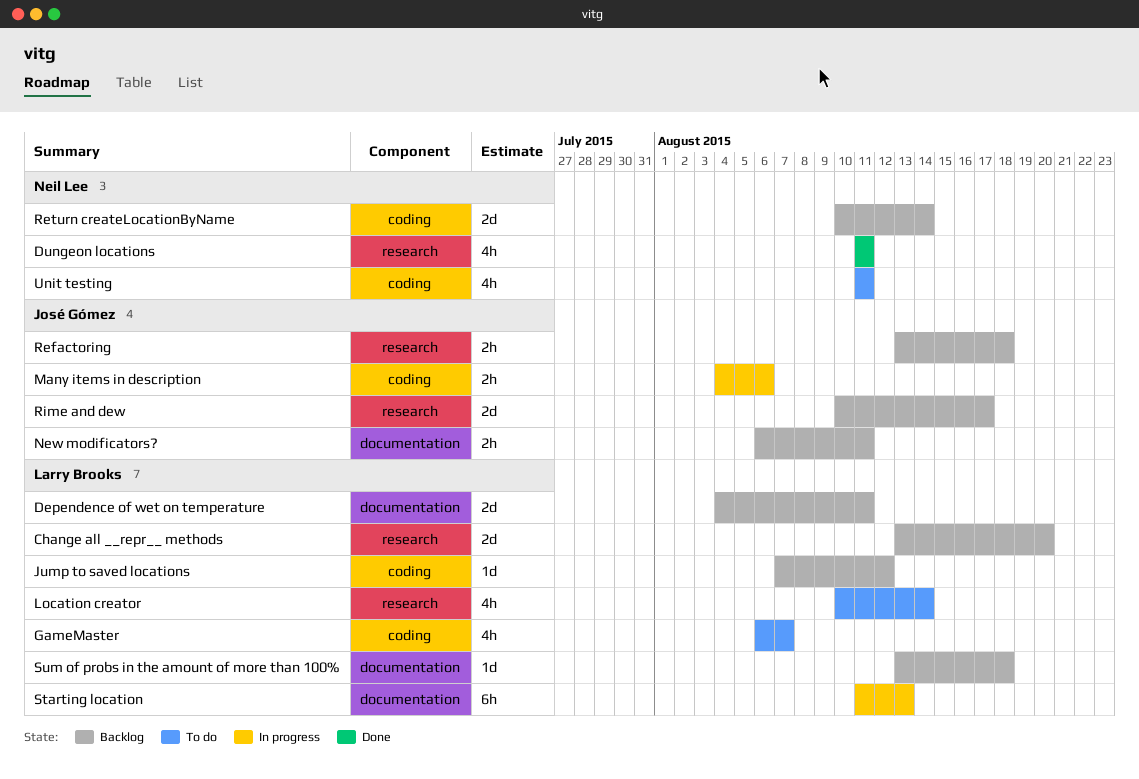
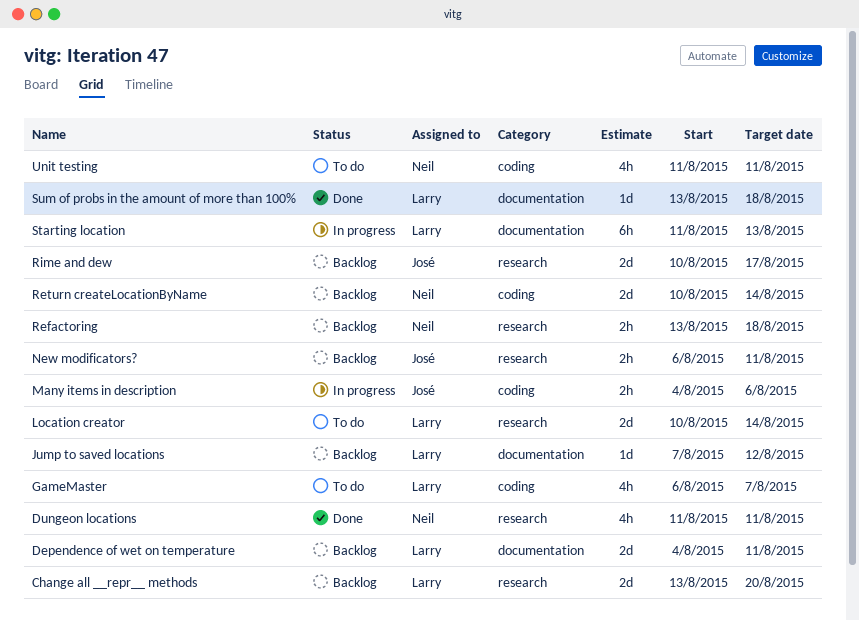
Jump to saved locations, label: coding -> documentation
Location creator, estimate: 4h -> 2d
New modificators?, label: documentation -> research
Refactoring, owner: José Gómez -> Neil Lee
Sum of probs in the amount of more than 100%, status: Backlog -> Done

